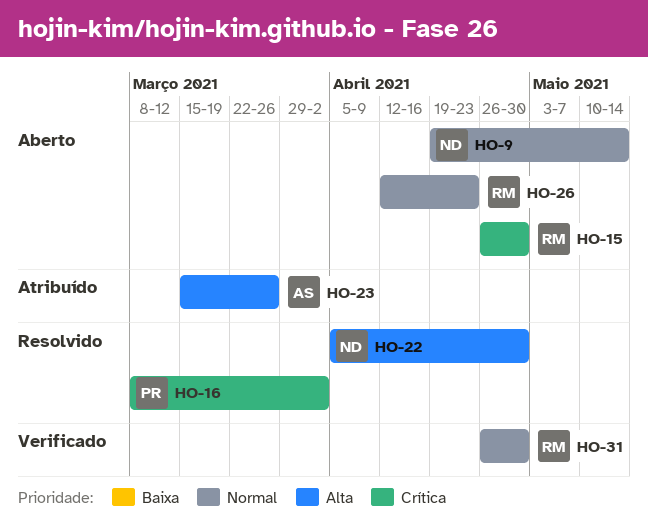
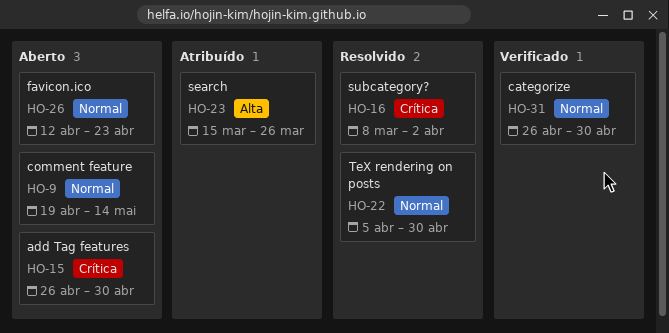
HO-22, priority: Alta -> Normal

